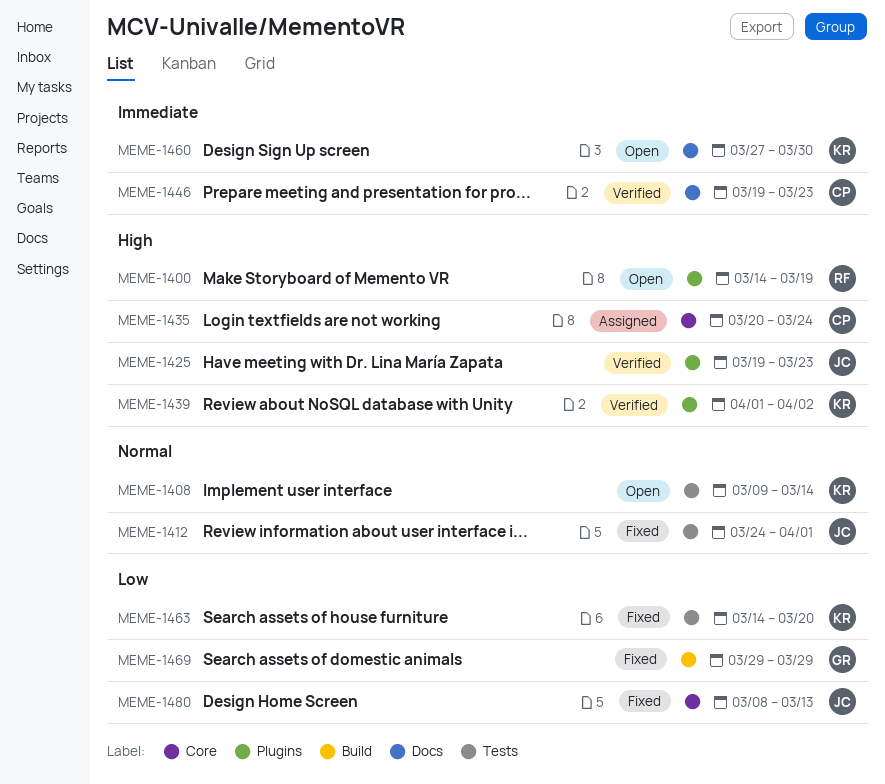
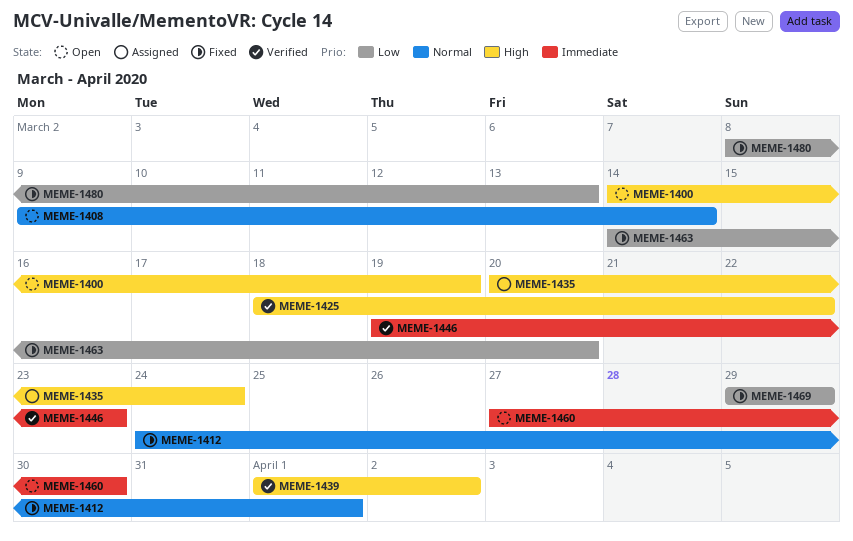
MEME-1425, start: Mar 19 -> Mar 18
MEME-1425, due: Mar 23 -> Mar 22

